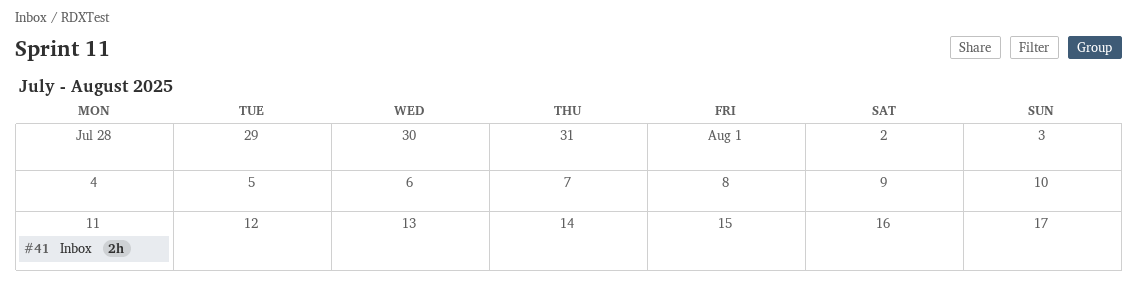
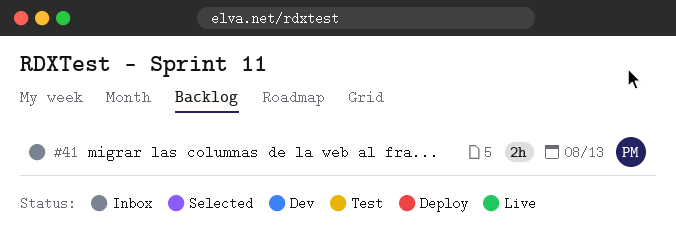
#41, due: Aug 11 -> Aug 13

